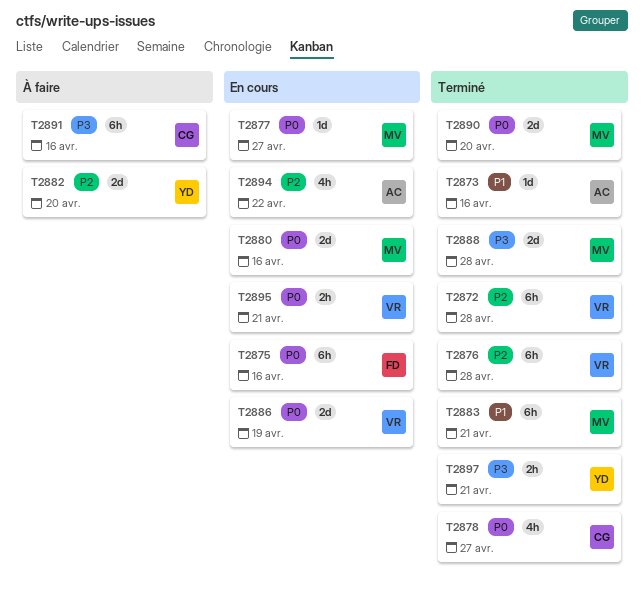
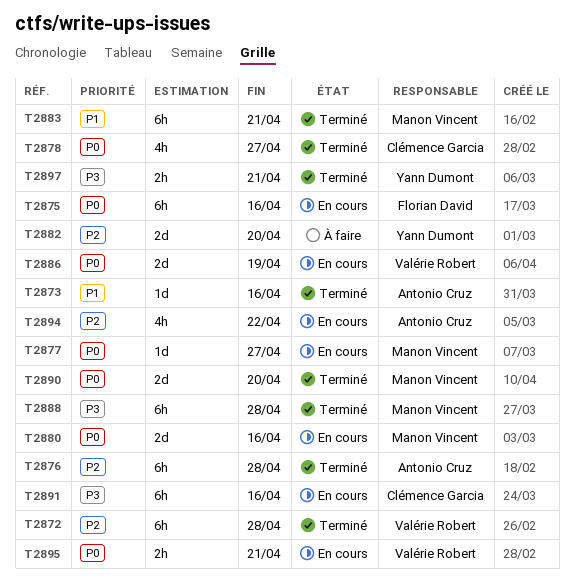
T2876, owner: Valérie Robert -> Antonio Cruz
T2888, estimate: 2d -> 6h
T2891, status: À faire -> En cours

